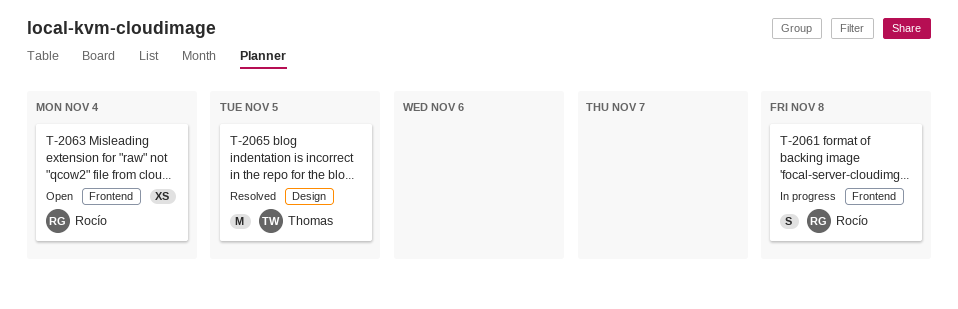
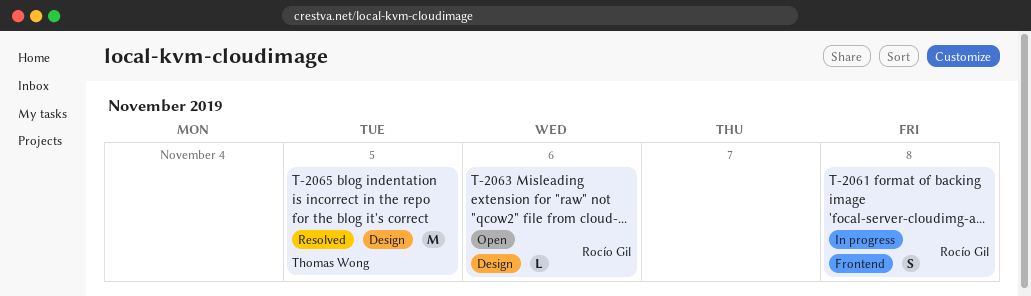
T-2063, label: Frontend -> Design
T-2063, estimate: XS -> L
T-2063, due: Nov 4 -> Nov 6

